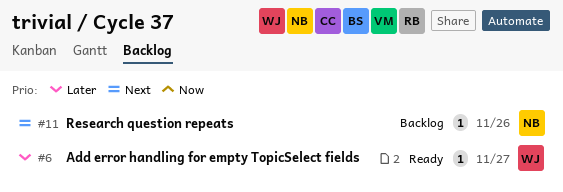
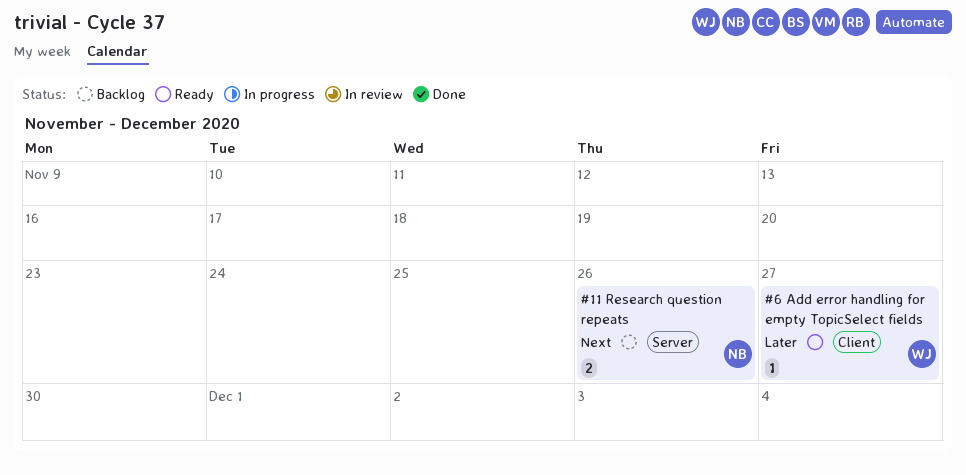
#11, estimate: 1 -> 2

